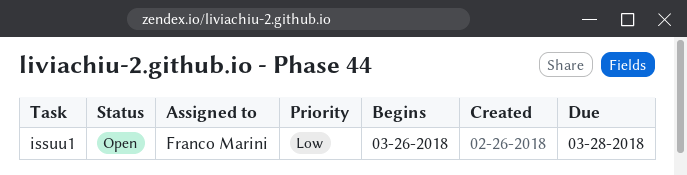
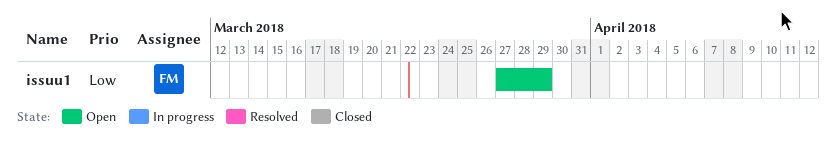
issuu1, start: Mar 26 -> Mar 27
issuu1, due: Mar 28 -> Mar 29

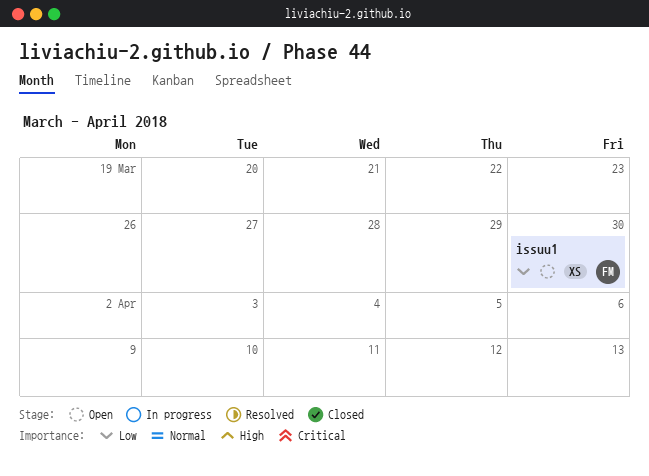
issuu1, due: Mar 29 -> Mar 30

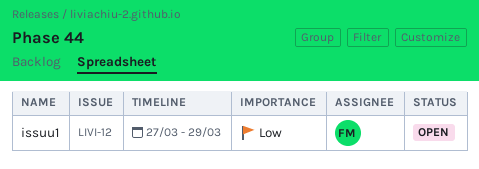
issuu1, due: Mar 30 -> Mar 29

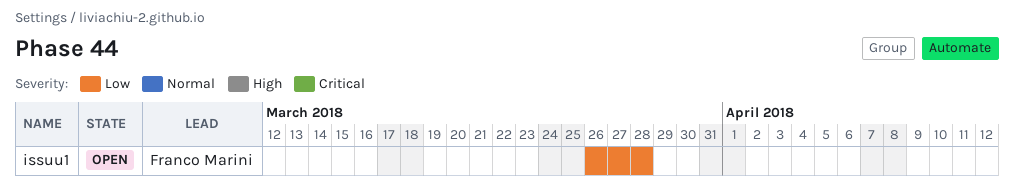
issuu1, start: Mar 27 -> Mar 26
issuu1, due: Mar 29 -> Mar 28

